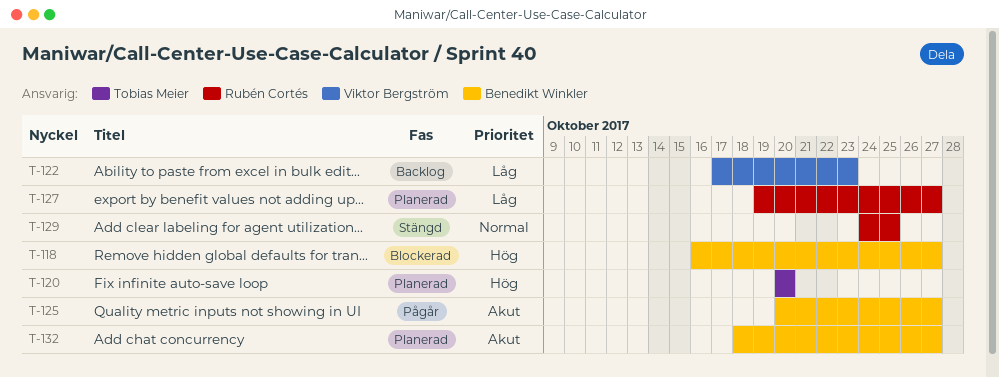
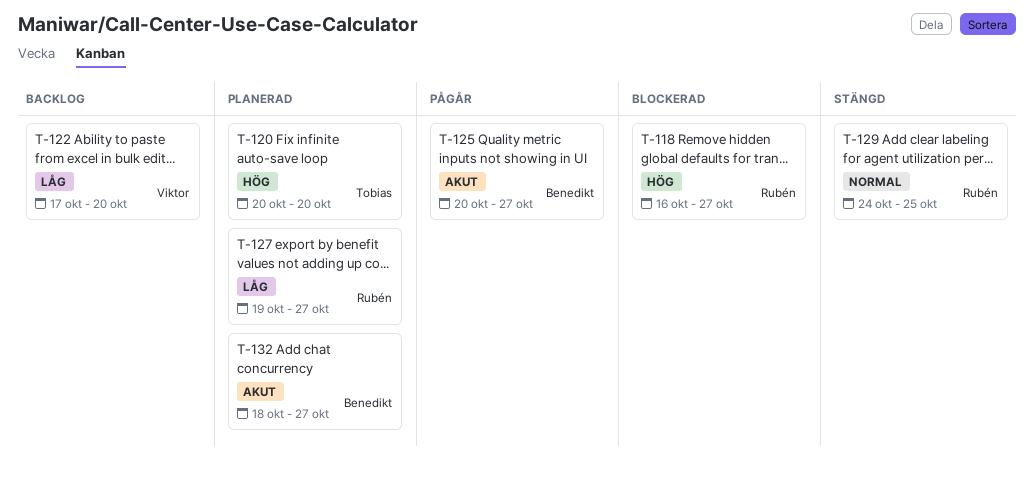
T-118, owner: Benedikt Winkler -> Rubén Cortés
T-122, due: Oct 23 -> Oct 20

